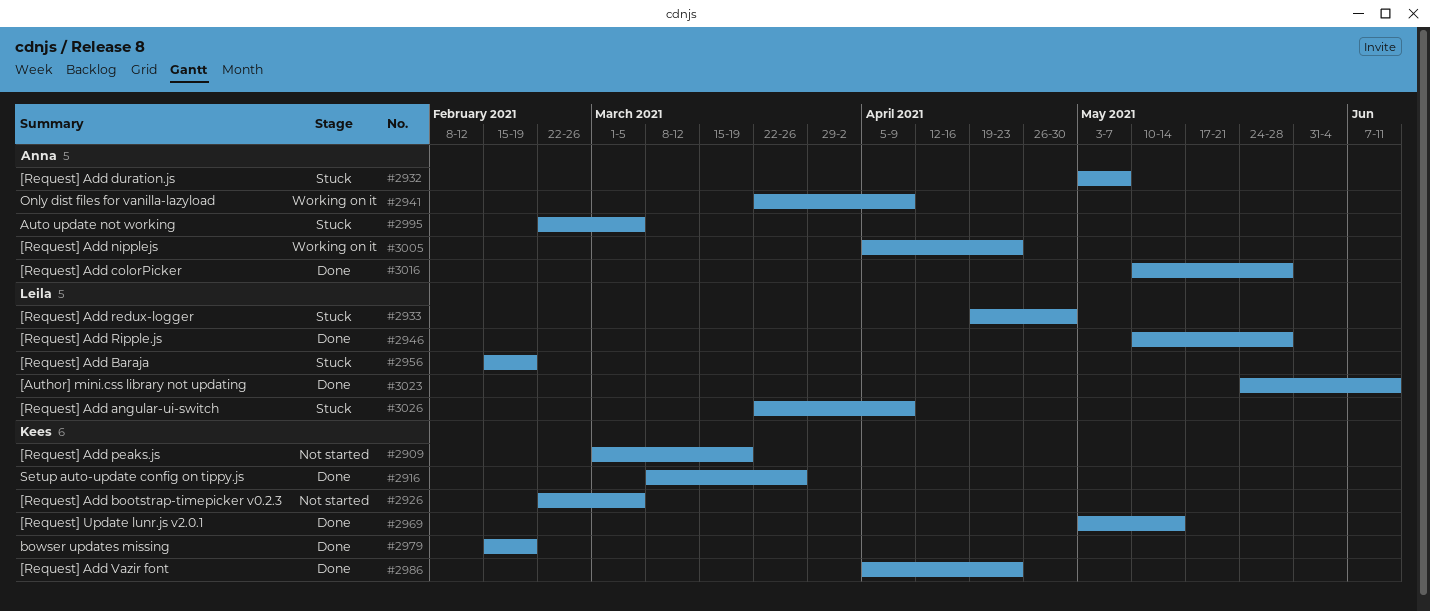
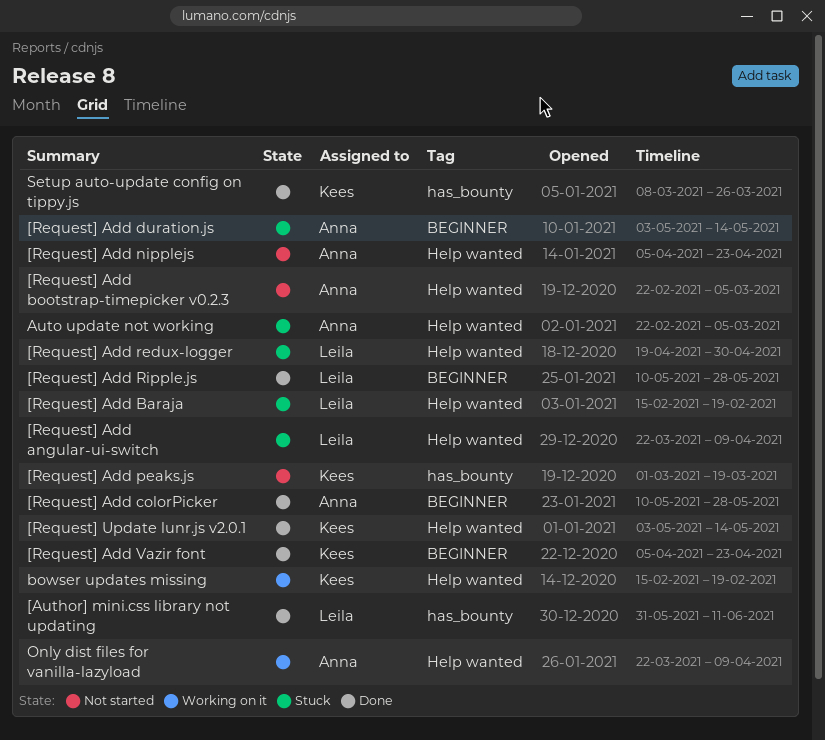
[Author] mini.css library not updating, start: May 24 -> May 31
[Request] Add bootstrap-timepicker v0.2.3, owner: Kees -> Anna
[Request] Add duration.js, due: May 7 -> May 14
[Request] Add nipplejs, status: Working on it -> Not started
bowser updates missing, status: Done -> Working on it

